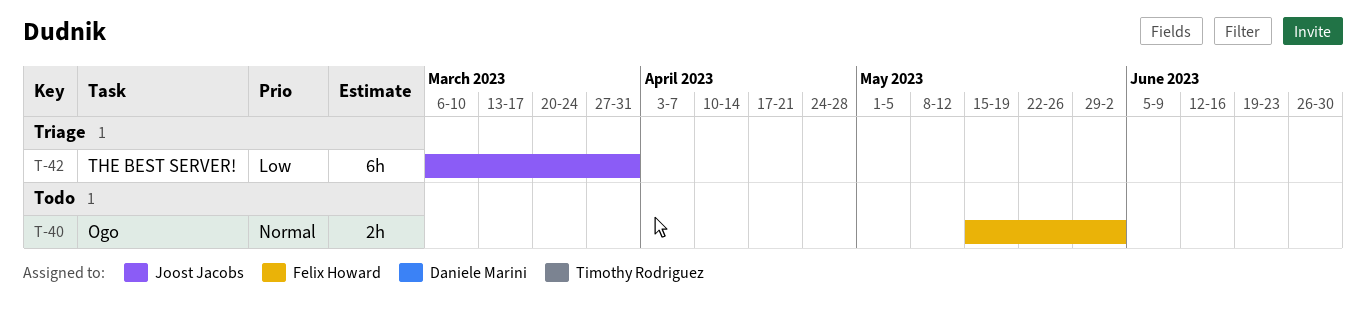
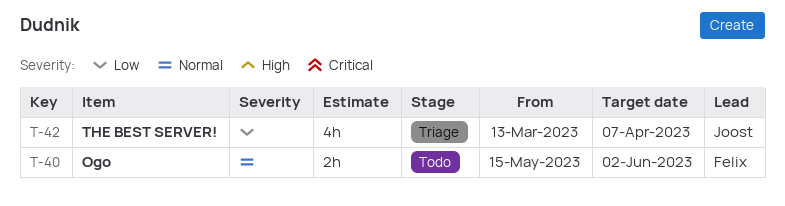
T-42, estimate: 6h -> 4h
T-42, start: Mar 6 -> Mar 13
T-42, due: Mar 31 -> Apr 7

